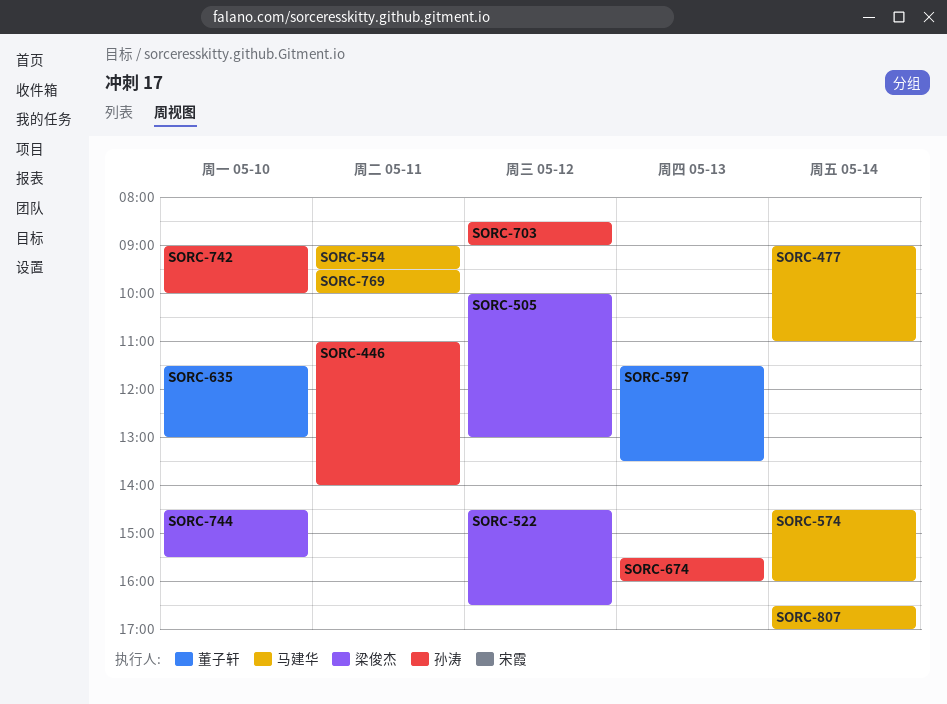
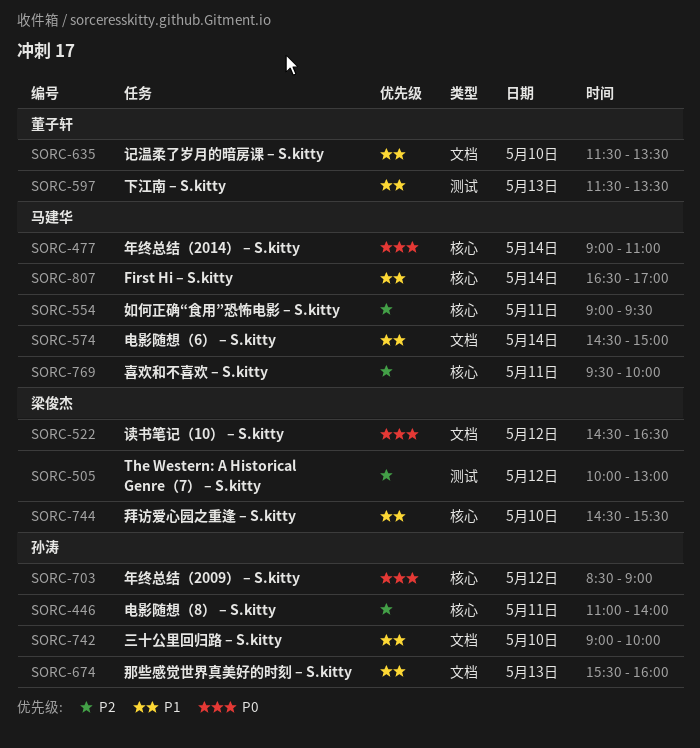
SORC-574, ends: 16:00 -> 15:00
SORC-635, ends: 13:00 -> 13:30

